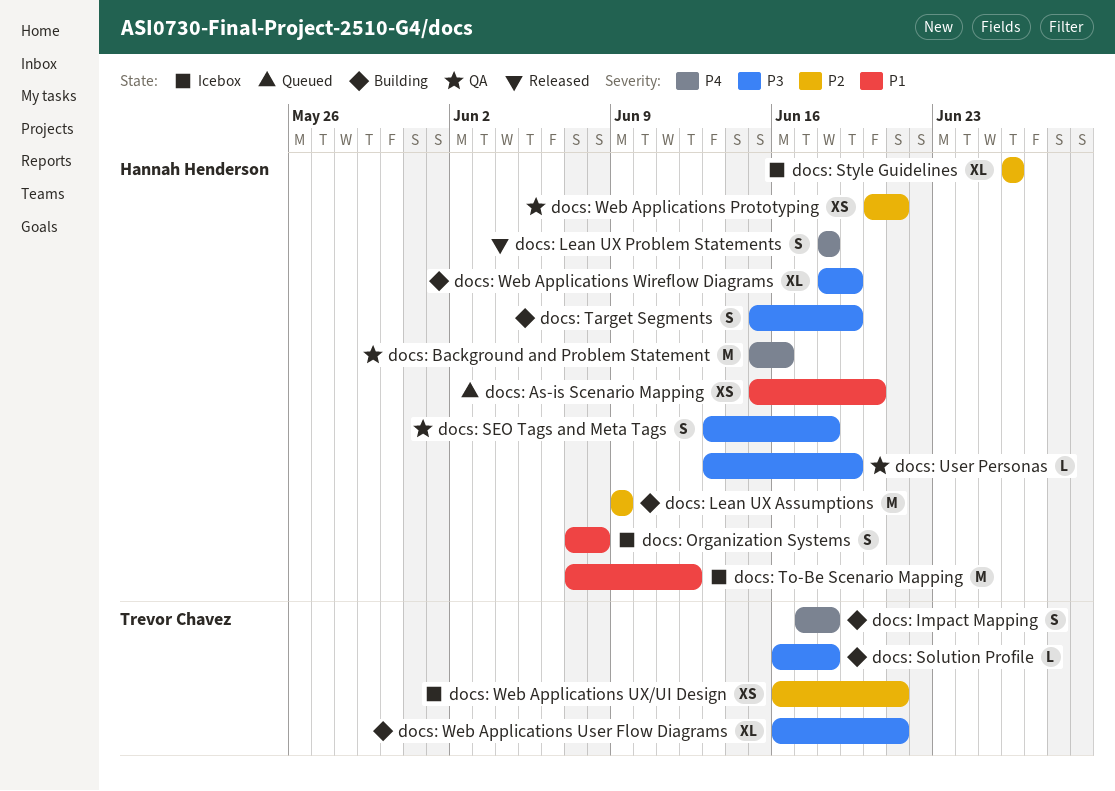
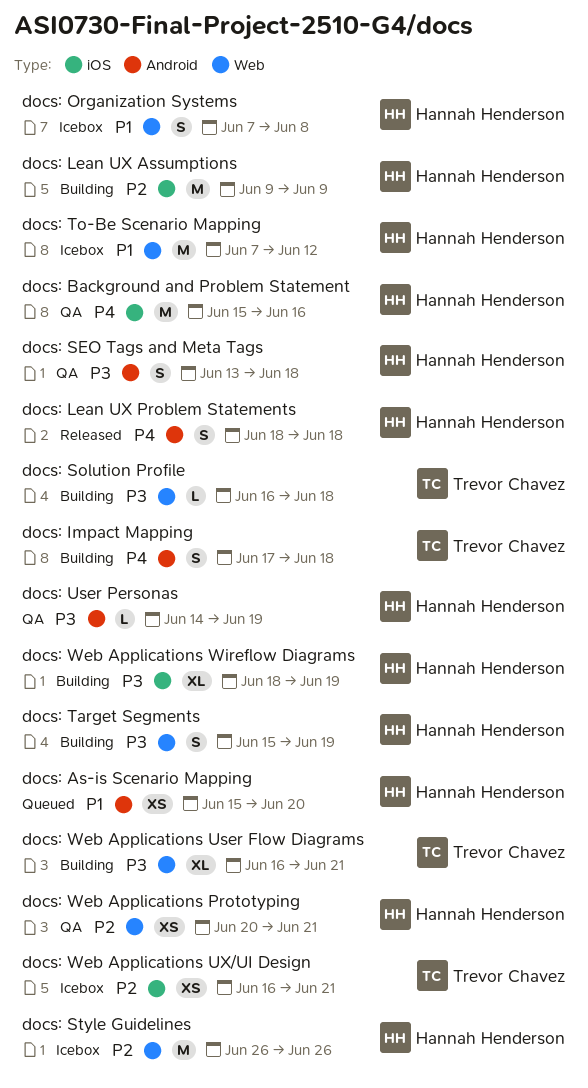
docs: Style Guidelines, estimate: XL -> M
docs: User Personas, start: Jun 13 -> Jun 14

